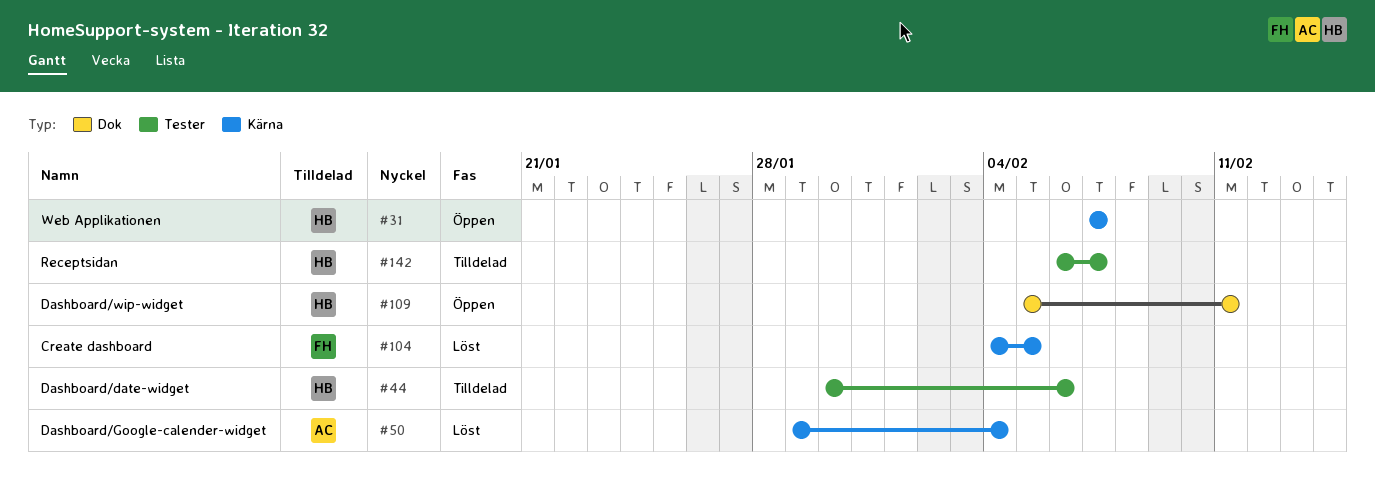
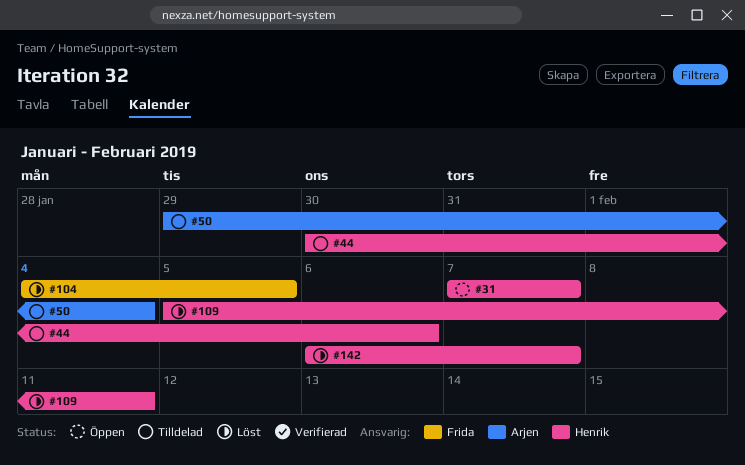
#50, status: Löst -> Tilldelad
#109, status: Öppen -> Löst
#142, status: Tilldelad -> Löst

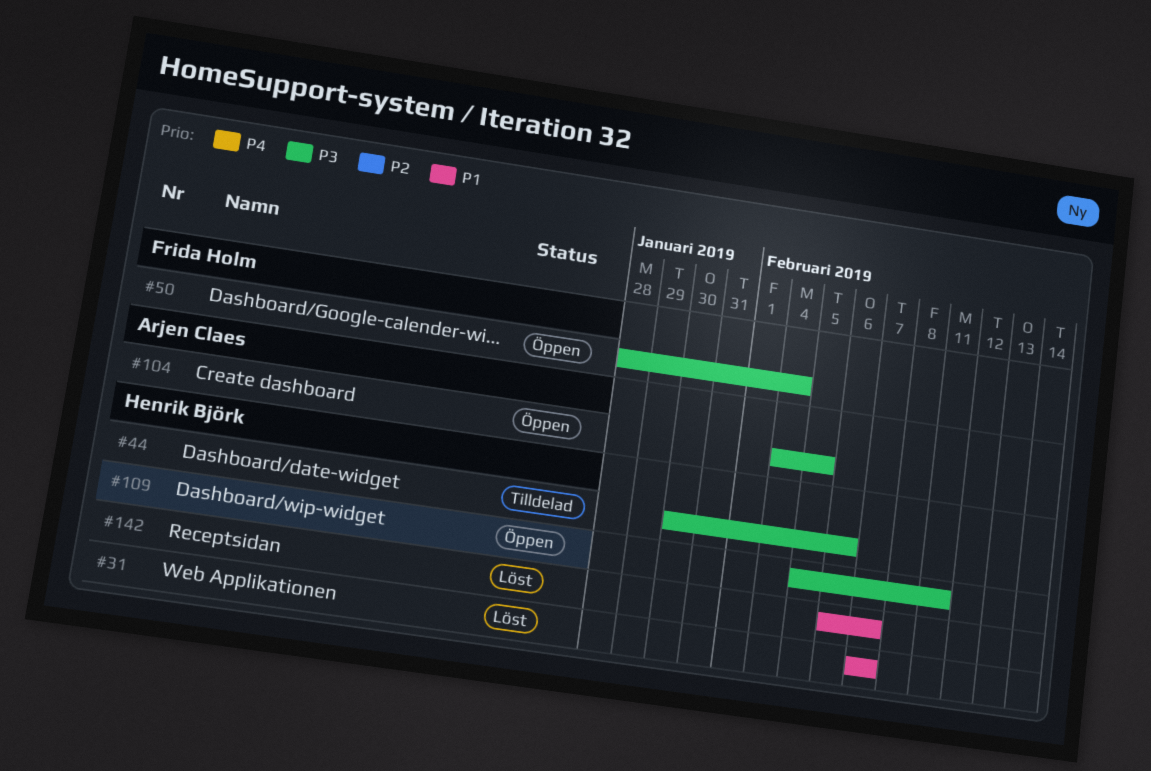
#31, status: Öppen -> Löst
#50, status: Tilldelad -> Öppen
#50, owner: Arjen Claes -> Frida Holm
#50, start: Jan 29 -> Jan 28
#104, status: Löst -> Öppen
#104, owner: Frida Holm -> Arjen Claes
#109, status: Löst -> Öppen

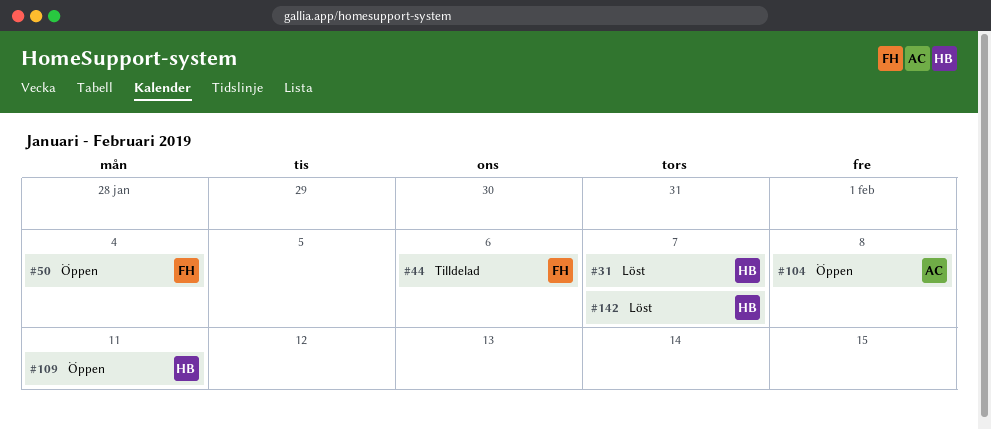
#44, owner: Henrik Björk -> Frida Holm
#104, due: Feb 5 -> Feb 8

